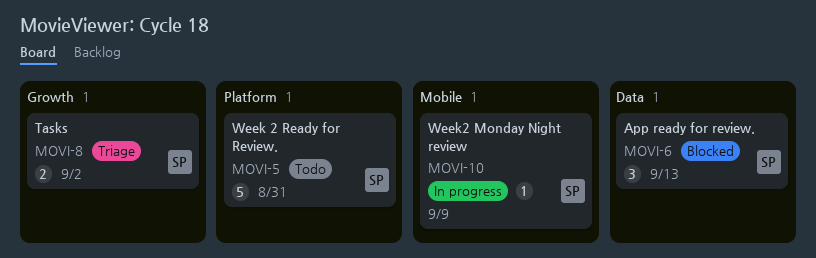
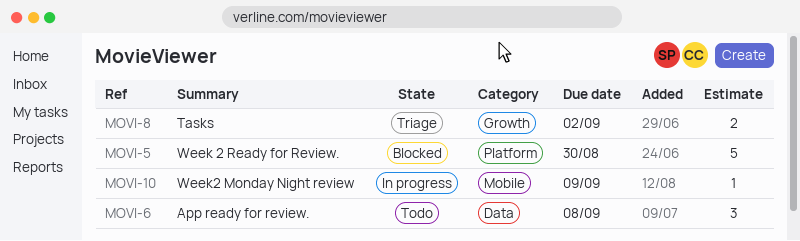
MOVI-5, status: Todo -> Blocked
MOVI-5, due: Aug 31 -> Aug 30
MOVI-6, status: Blocked -> Todo
MOVI-6, due: Sep 13 -> Sep 8

